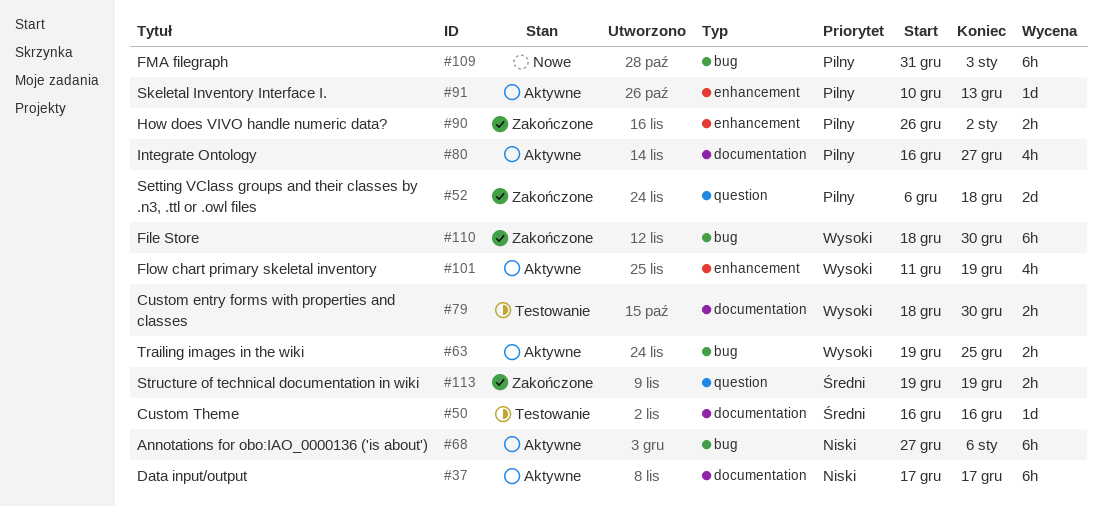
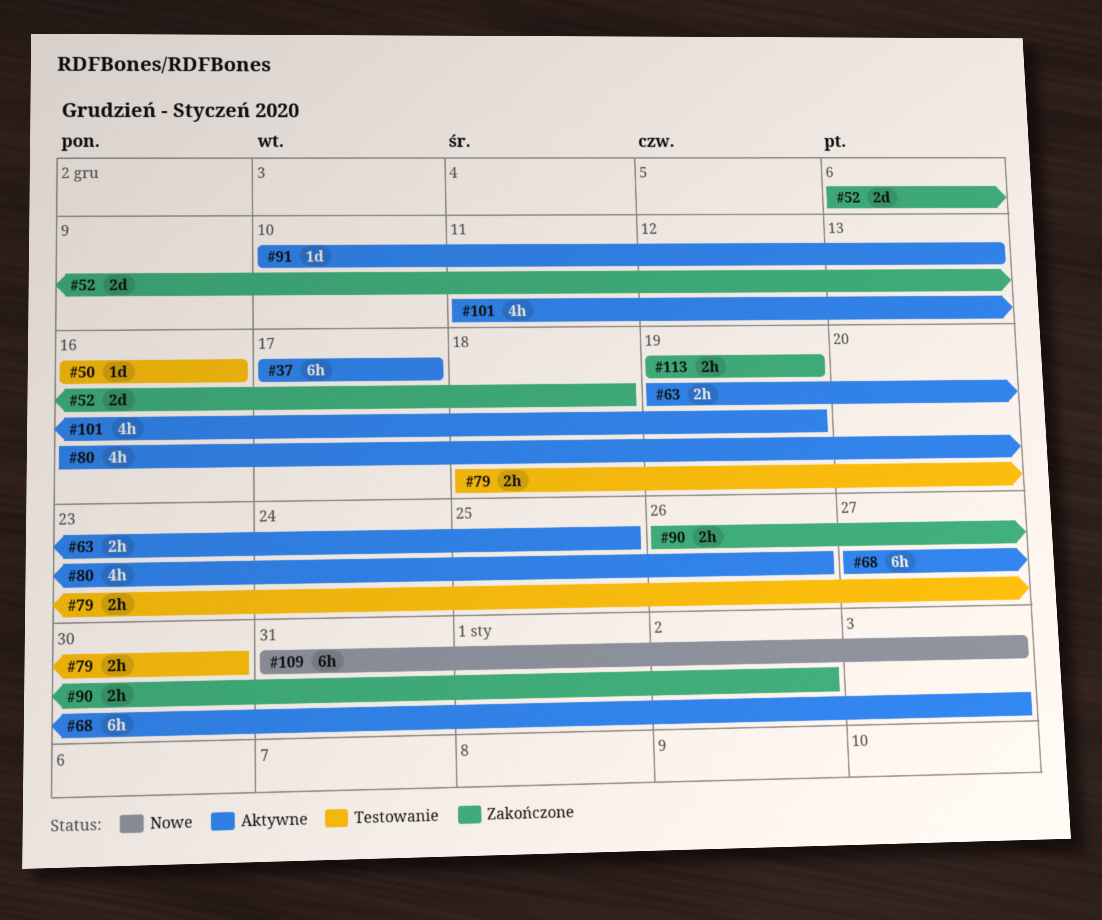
#68, due: Jan 6 -> Jan 3
#80, due: Dec 27 -> Dec 26
#110: present -> none

